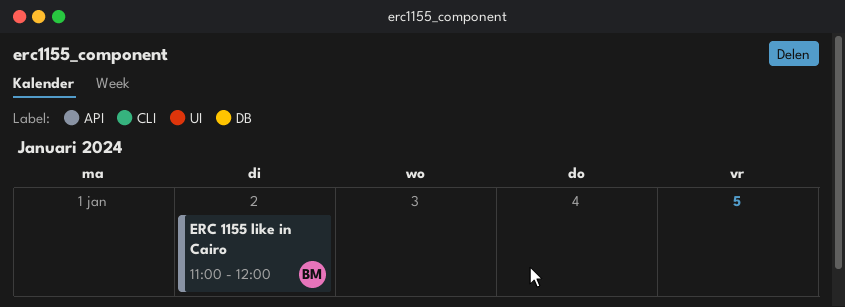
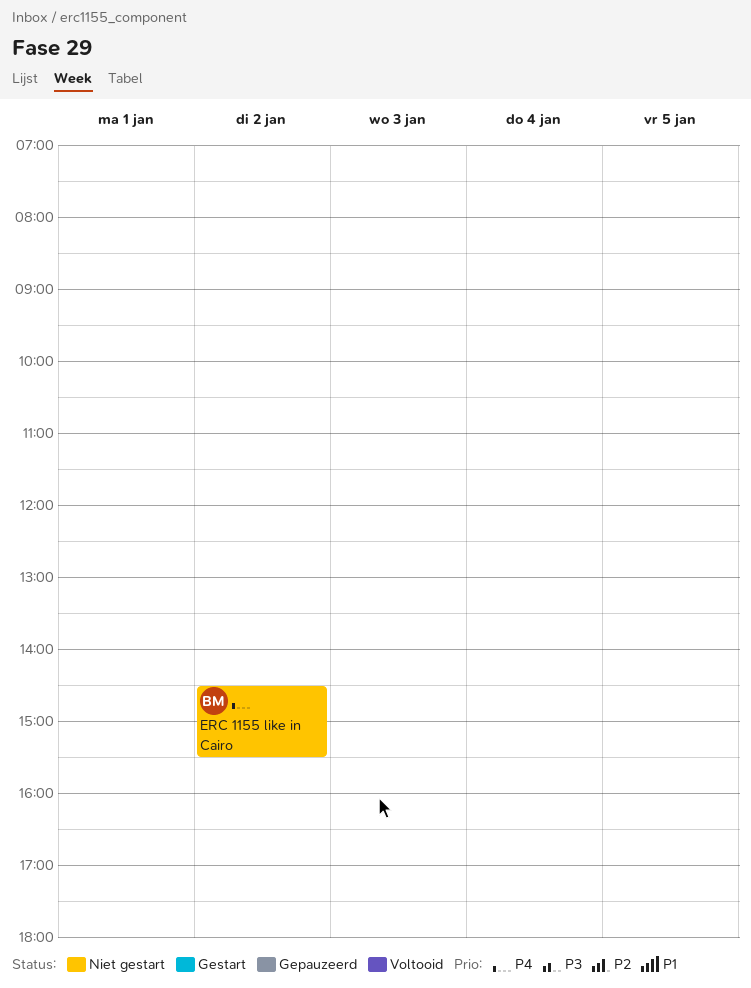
ERC 1155 like in Cairo, begins: 11:00 -> 14:30
ERC 1155 like in Cairo, ends: 12:00 -> 15:30

